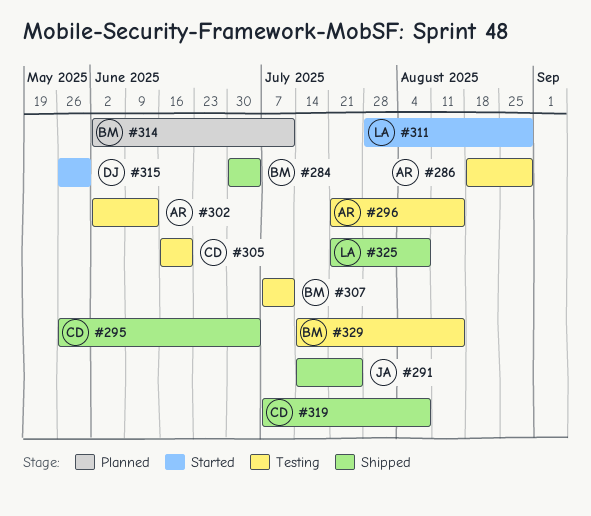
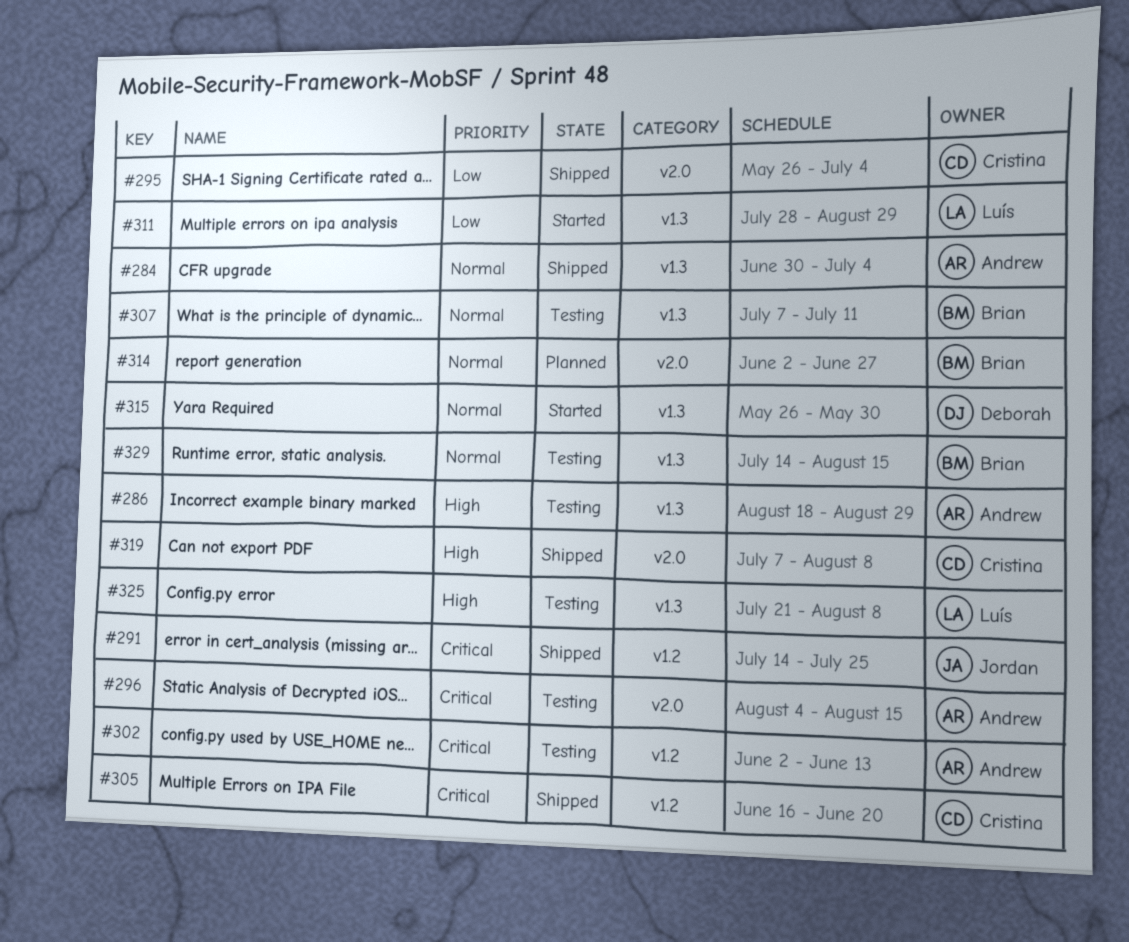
#284, owner: Brian -> Andrew
#296, start: Jul 21 -> Aug 4
#305, status: Testing -> Shipped
#314, due: Jul 11 -> Jun 27
#325, status: Shipped -> Testing

